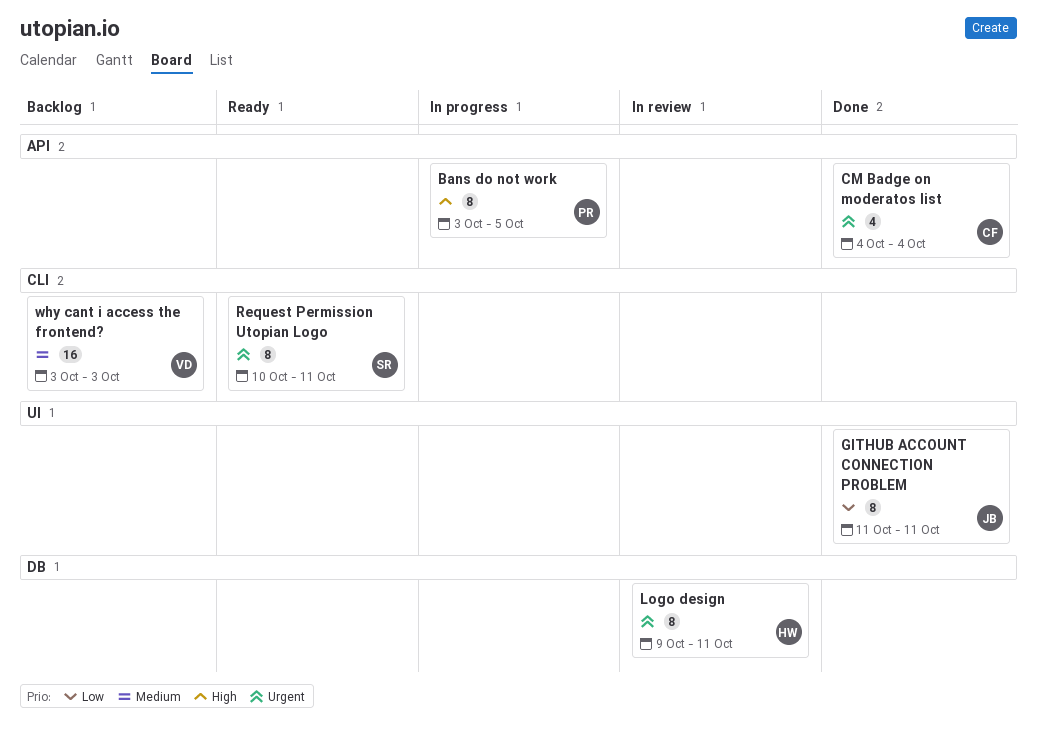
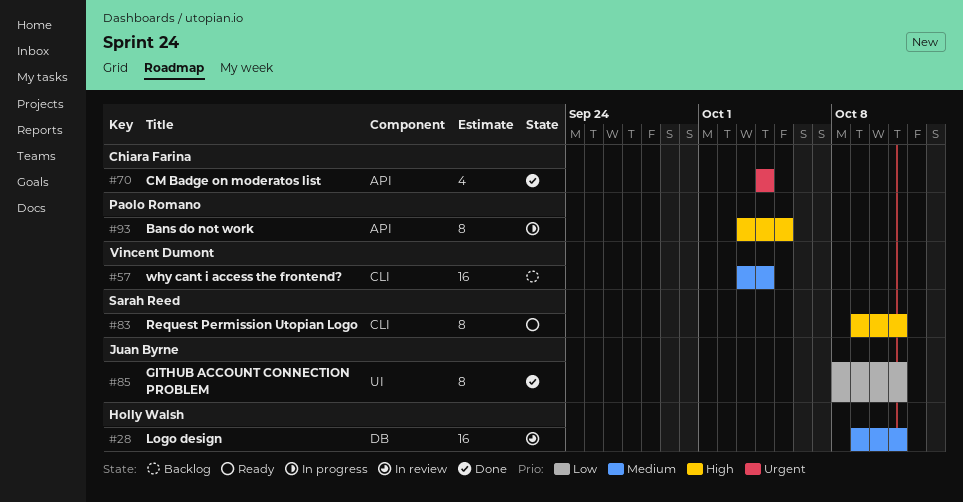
GITHUB ACCOUNT CONNECTION PROBLEM, start: Oct 11 -> Oct 8
Logo design, priority: Urgent -> Medium
Logo design, estimate: 8 -> 16
Request Permission Utopian Logo, priority: Urgent -> High
Request Permission Utopian Logo, start: Oct 10 -> Oct 9
why cant i access the frontend?, due: Oct 3 -> Oct 4

